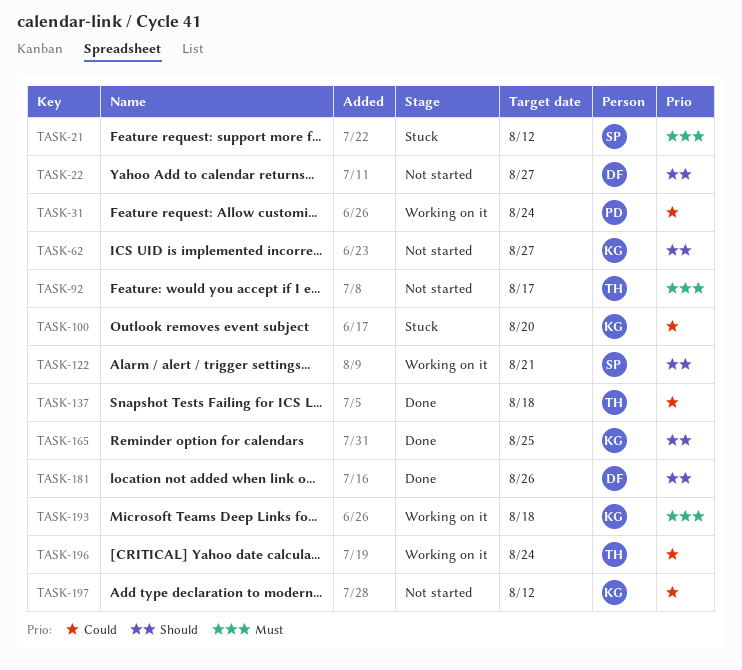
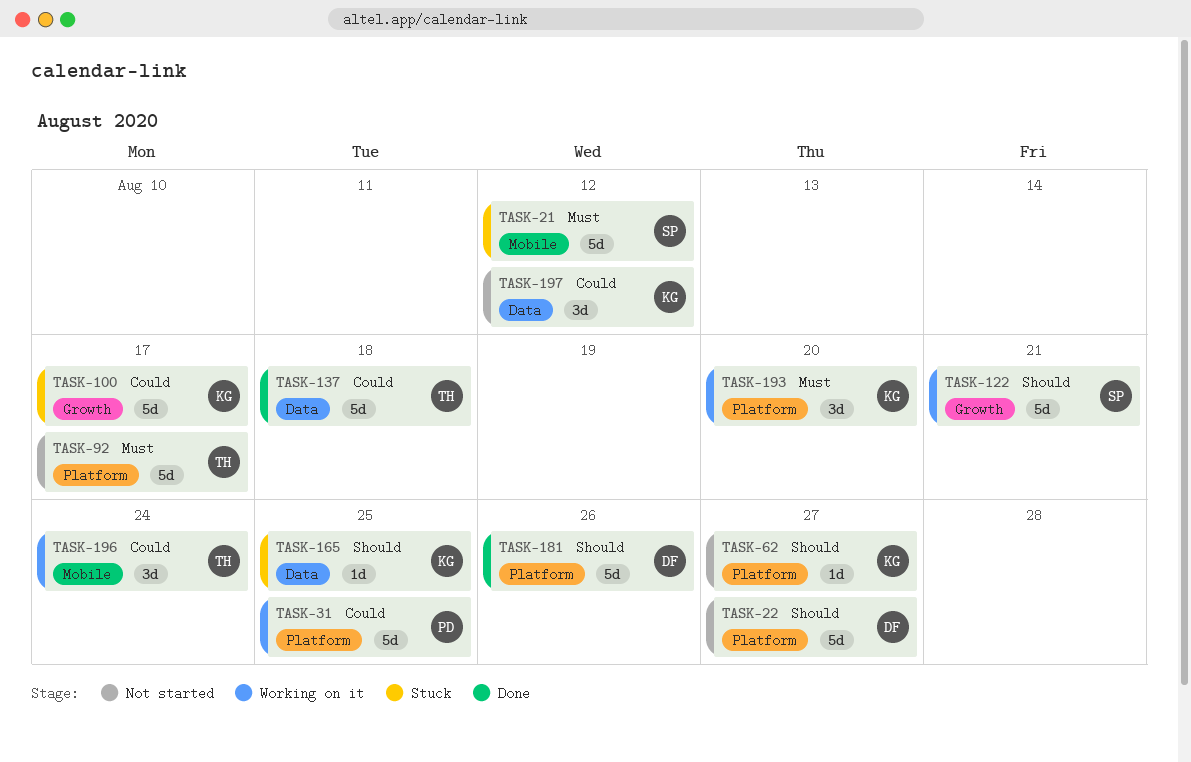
TASK-31, due: Aug 24 -> Aug 25
TASK-100, due: Aug 20 -> Aug 17
TASK-165, status: Done -> Stuck
TASK-193, due: Aug 18 -> Aug 20

